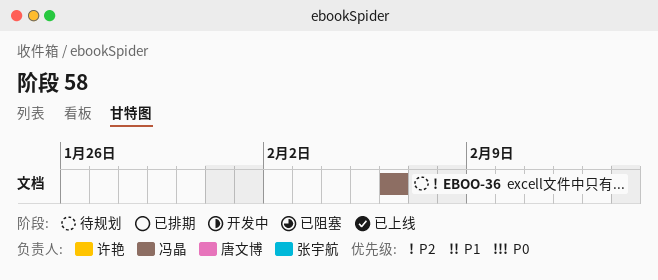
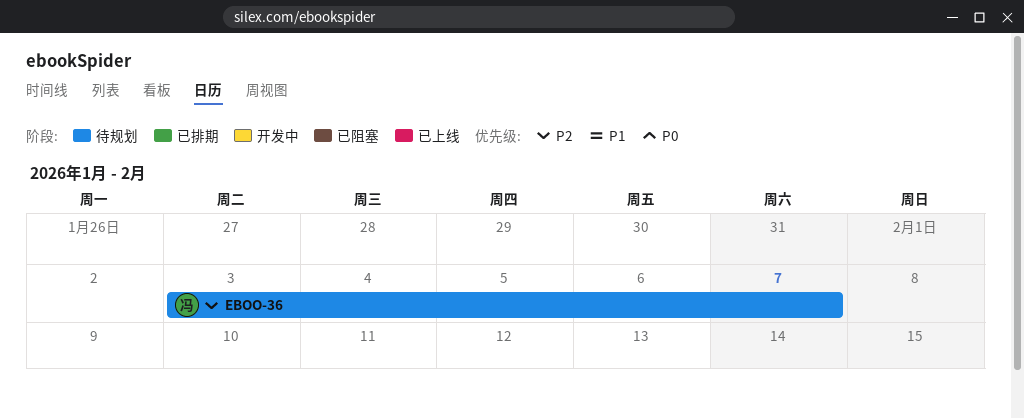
EBOO-36, start: Feb 6 -> Feb 3
EBOO-36, due: Feb 6 -> Feb 7

